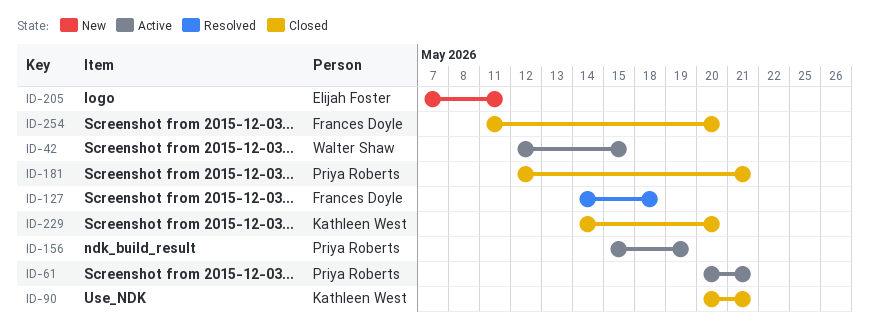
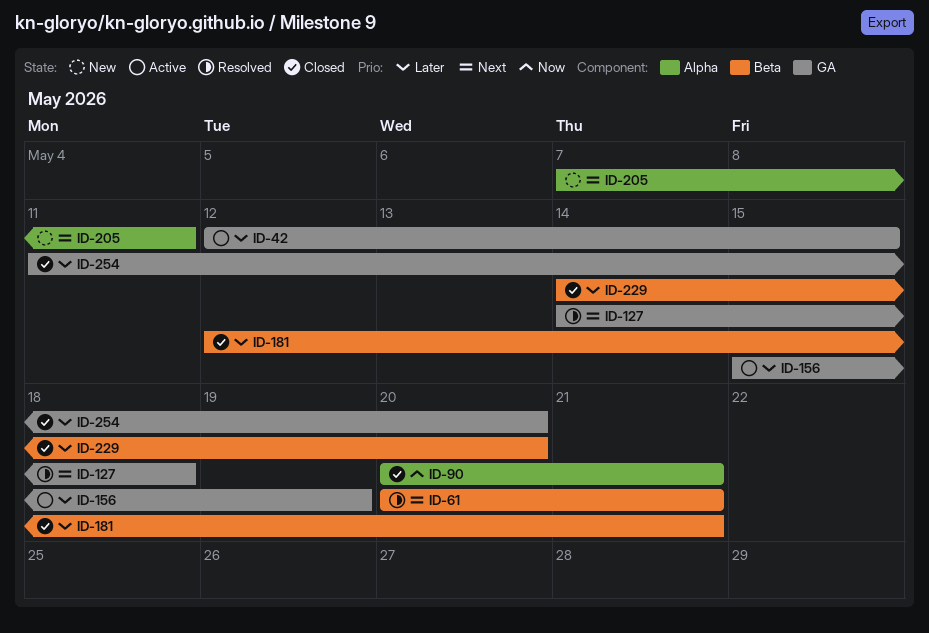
ID-61, status: Active -> Resolved

